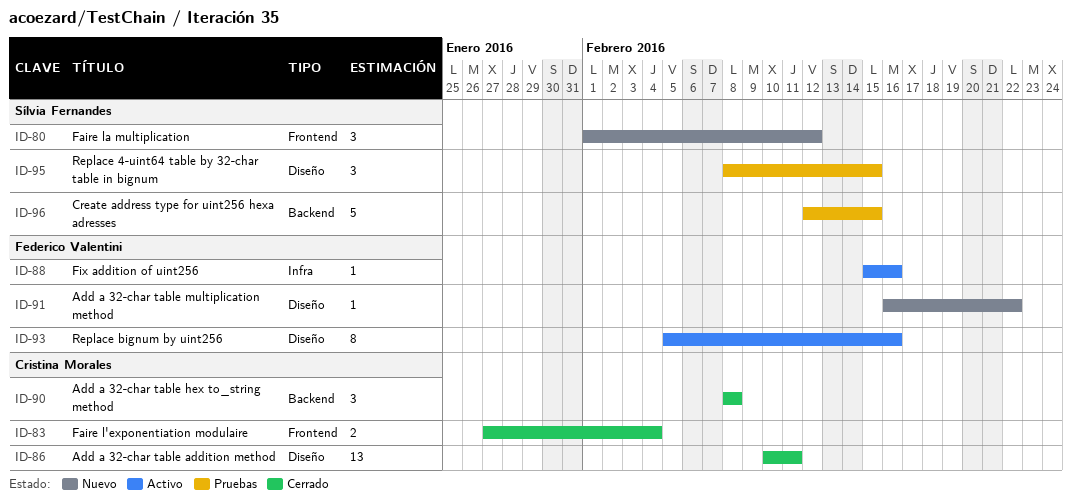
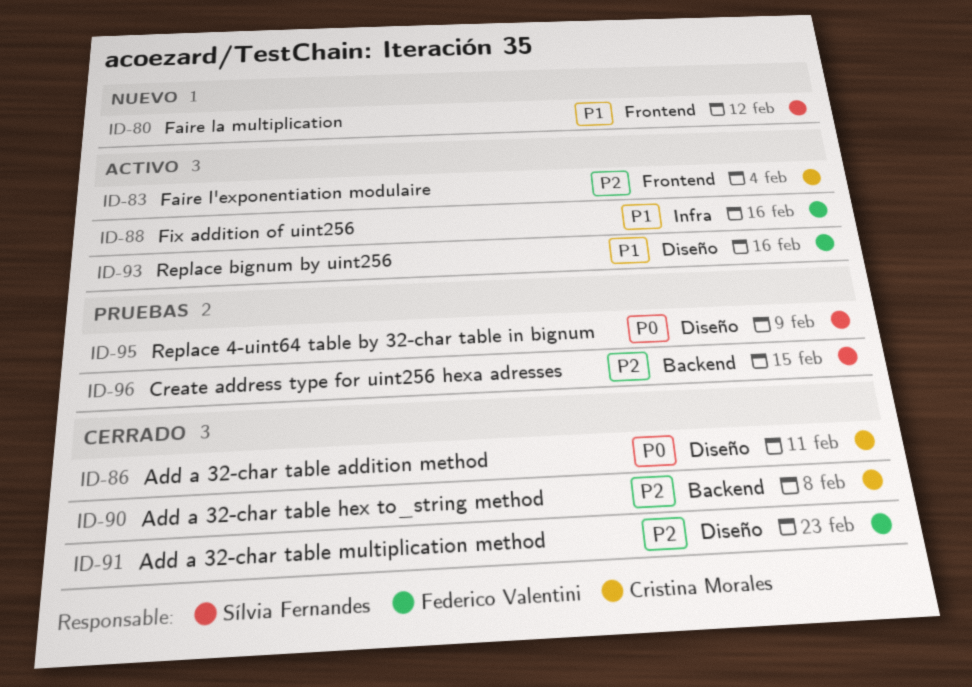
ID-83, status: Cerrado -> Activo
ID-91, status: Nuevo -> Cerrado
ID-91, due: Feb 22 -> Feb 23
ID-95, due: Feb 15 -> Feb 9

